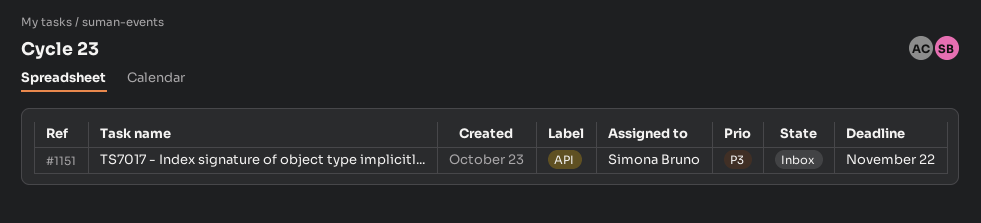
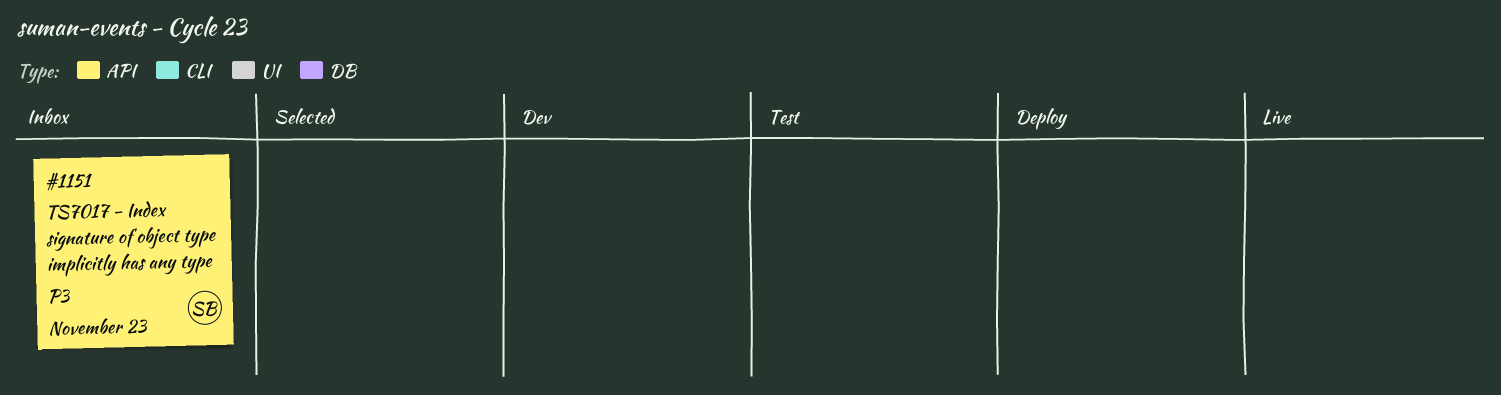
#1151, due: Nov 22 -> Nov 23

